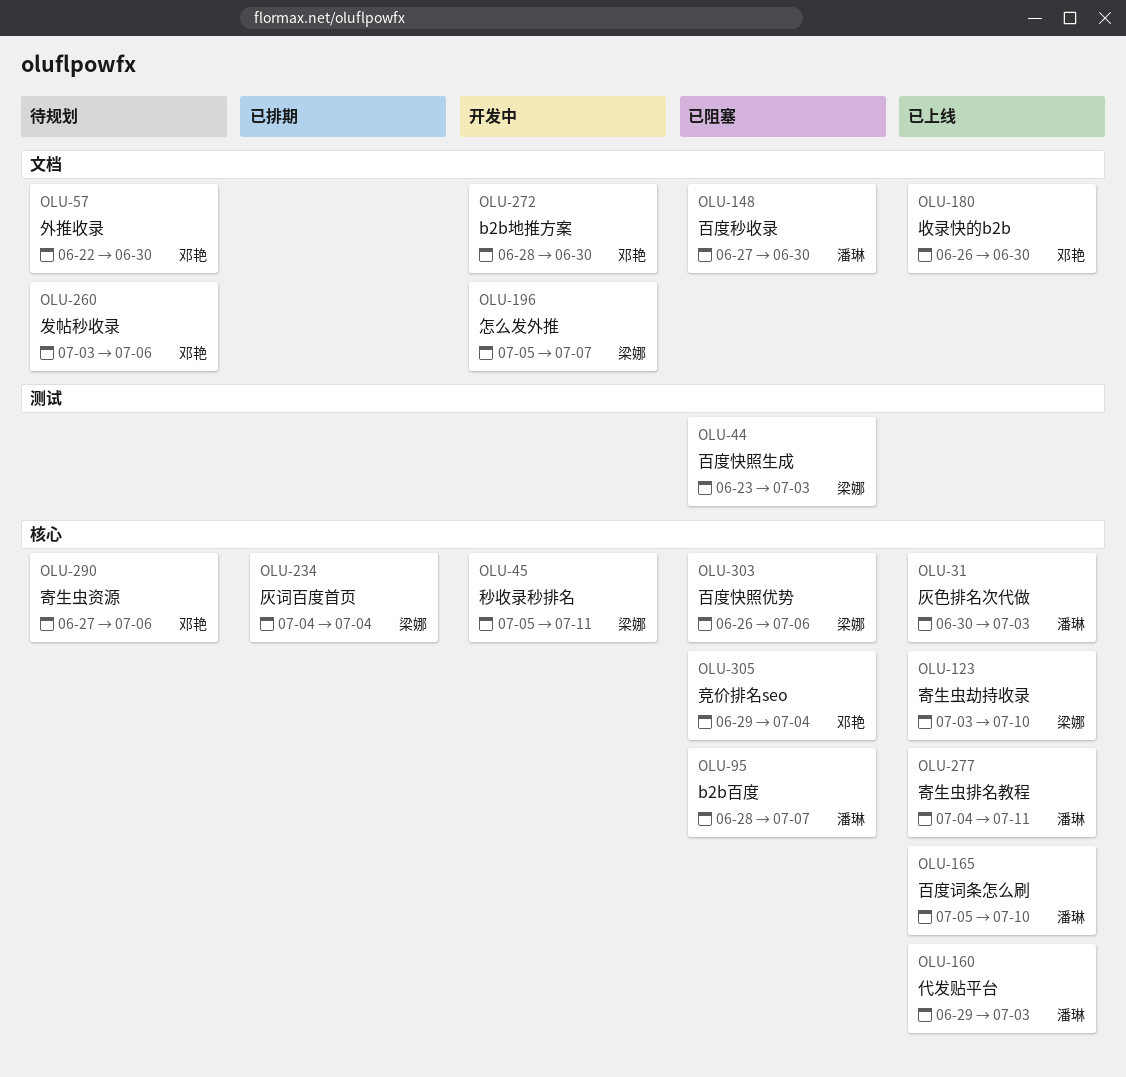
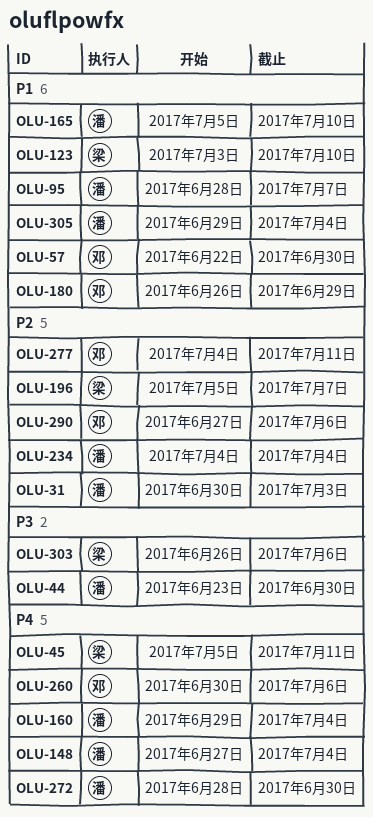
OLU-44, owner: 梁娜 -> 潘琳
OLU-44, due: Jul 3 -> Jun 30
OLU-148, due: Jun 30 -> Jul 4
OLU-160, due: Jul 3 -> Jul 4
OLU-180, due: Jun 30 -> Jun 29
OLU-234, owner: 梁娜 -> 潘琳
OLU-260, start: Jul 3 -> Jun 30
OLU-272, owner: 邓艳 -> 潘琳
OLU-277, owner: 潘琳 -> 邓艳
OLU-305, owner: 邓艳 -> 潘琳

